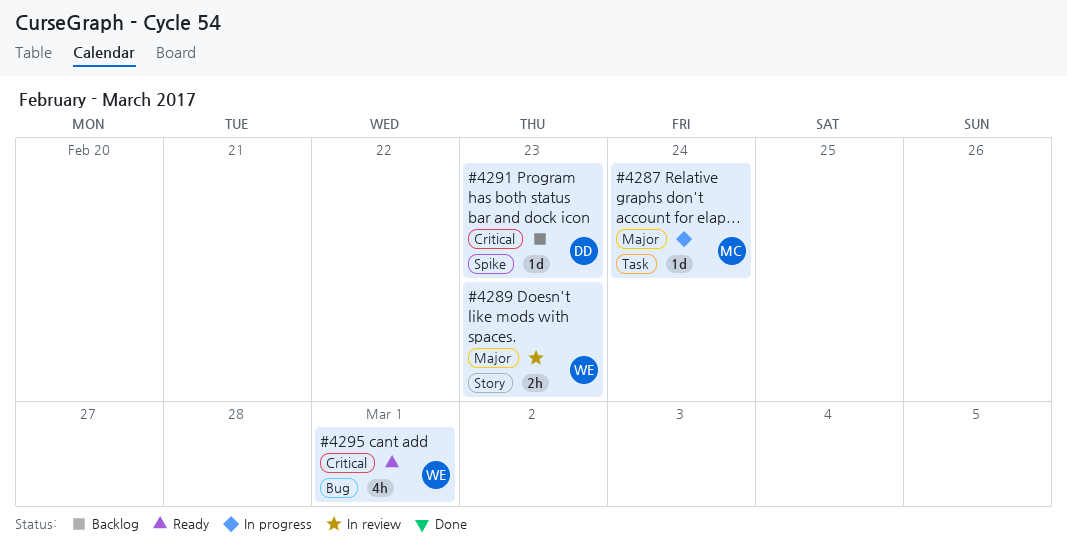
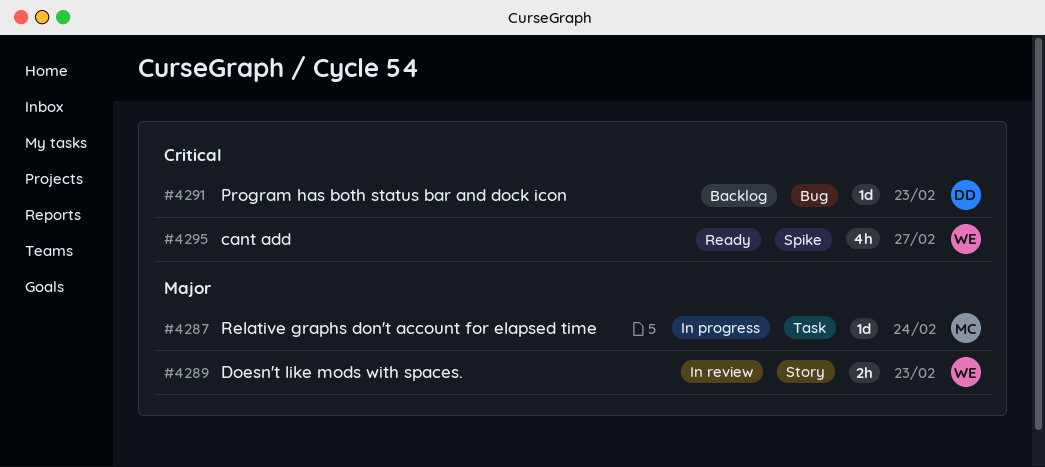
#4291, label: Spike -> Bug
#4295, label: Bug -> Spike
#4295, due: Mar 1 -> Feb 27

